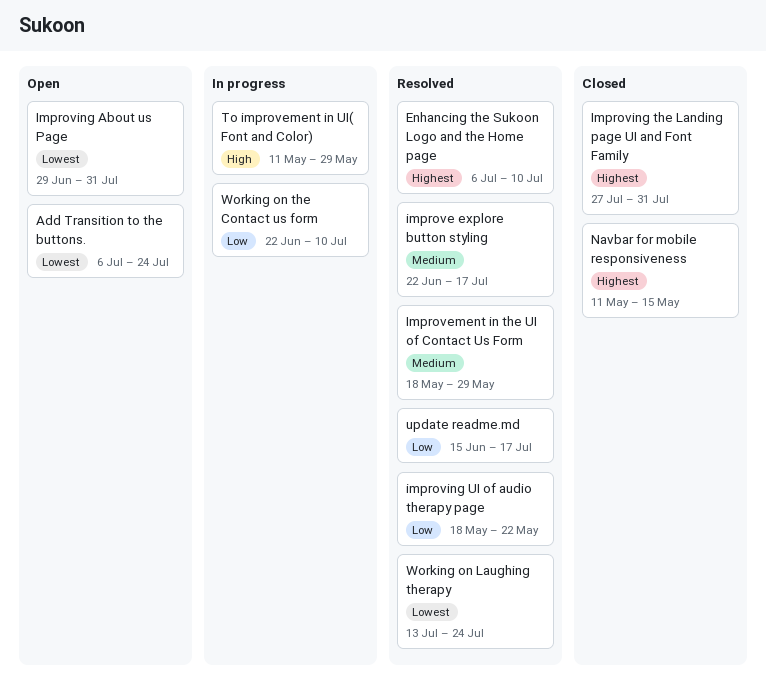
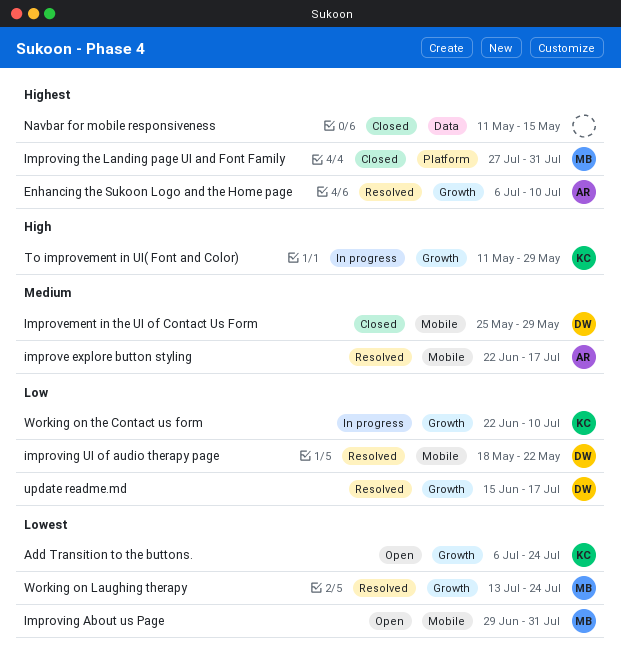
Improvement in the UI of Contact Us Form, status: Resolved -> Closed
Improvement in the UI of Contact Us Form, start: May 18 -> May 25

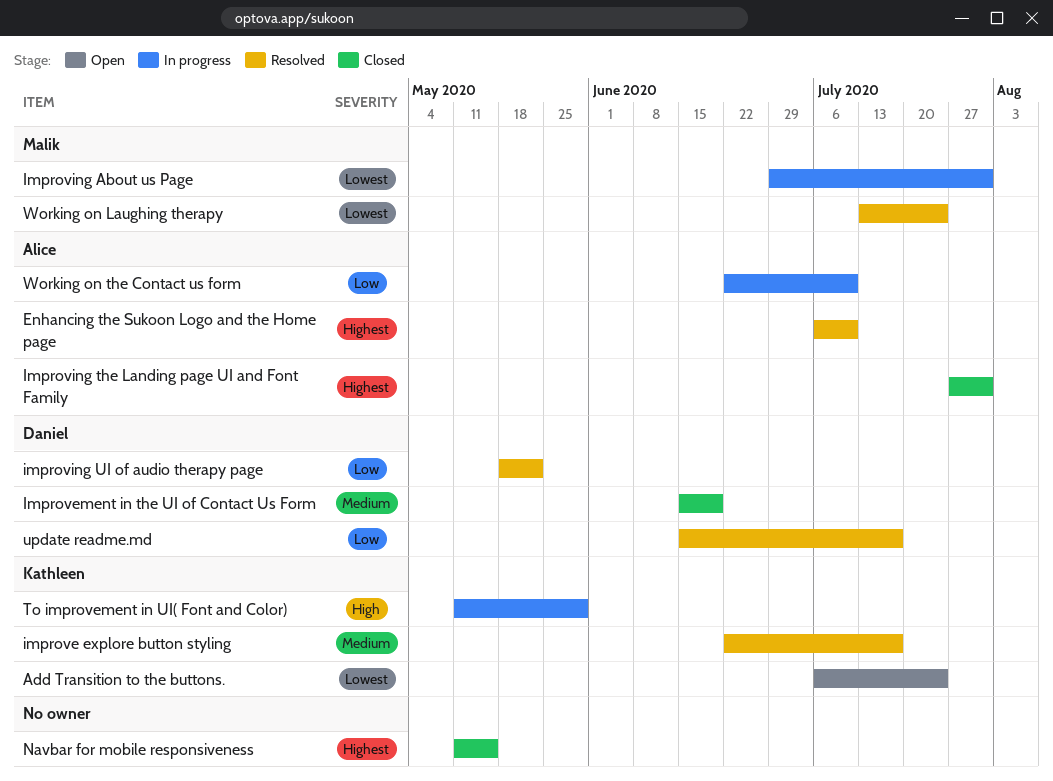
improve explore button styling, owner: Alice -> Kathleen
Improvement in the UI of Contact Us Form, start: May 25 -> Jun 15
Improvement in the UI of Contact Us Form, due: May 29 -> Jun 19
Improving About us Page, status: Open -> In progress
Improving the Landing page UI and Font Family, owner: Malik -> Alice
Working on the Contact us form, owner: Kathleen -> Alice

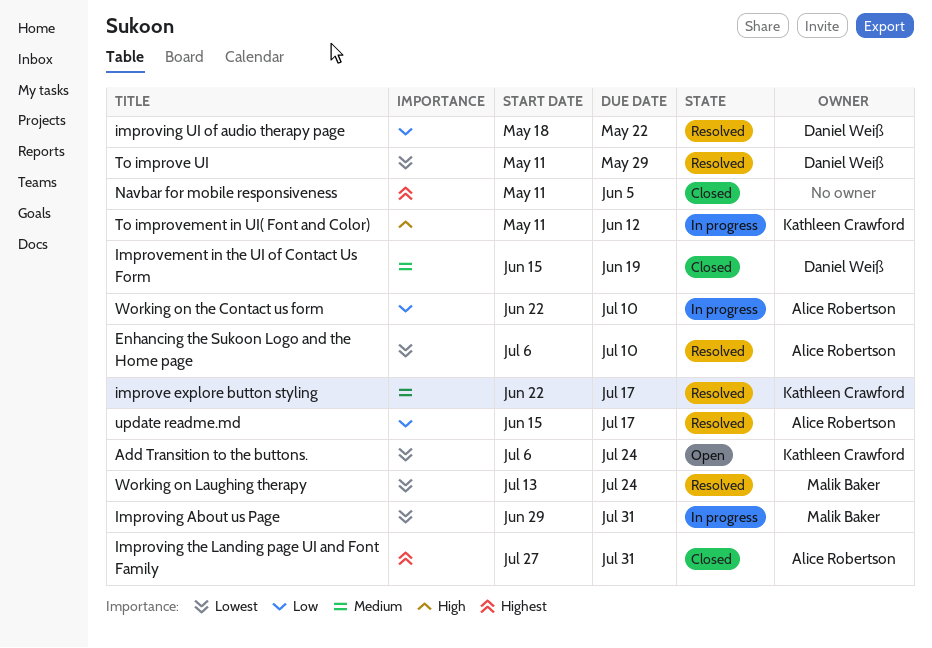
Enhancing the Sukoon Logo and the Home page, priority: Highest -> Lowest
Navbar for mobile responsiveness, due: May 15 -> Jun 5
To improve UI: none -> present
To improvement in UI( Font and Color), due: May 29 -> Jun 12
update readme.md, owner: Daniel Weiß -> Alice Robertson

